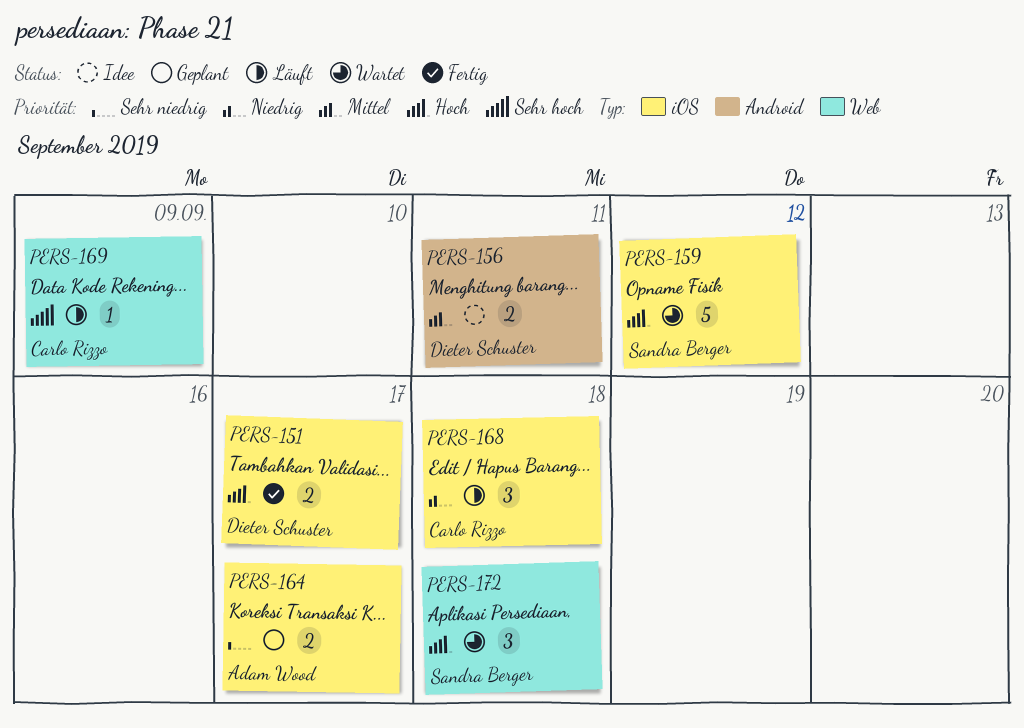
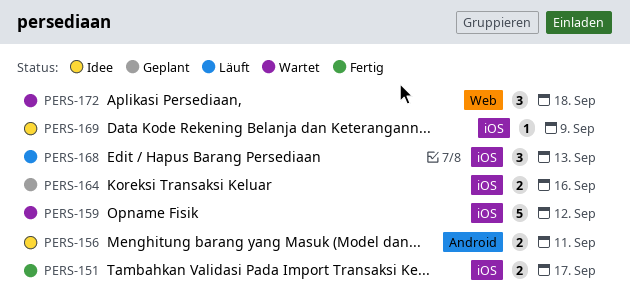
PERS-164, due: Sep 17 -> Sep 16
PERS-168, due: Sep 18 -> Sep 13
PERS-169, status: Läuft -> Idee
PERS-169, label: Web -> iOS

